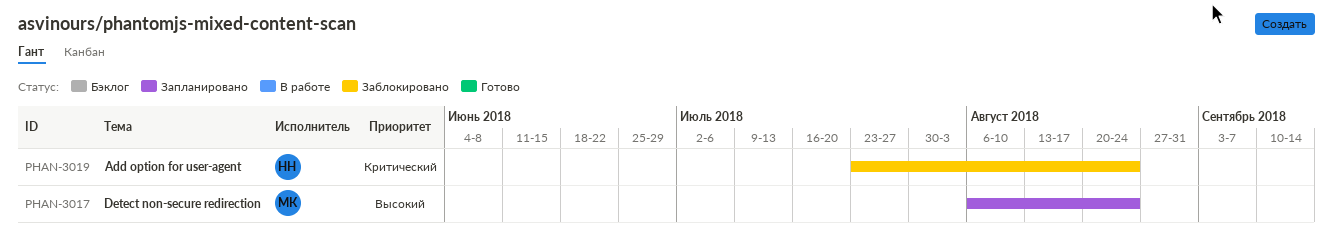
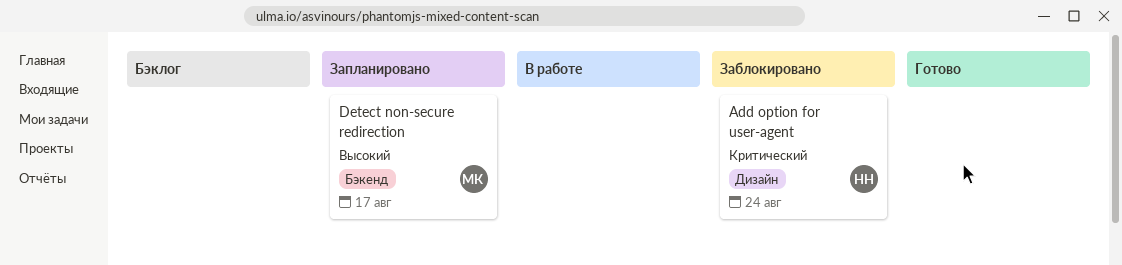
Detect non-secure redirection, due: Aug 24 -> Aug 17

